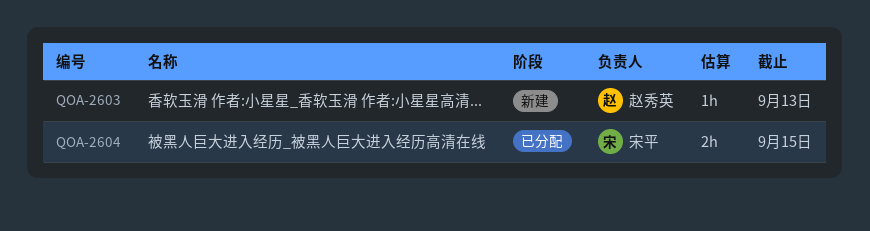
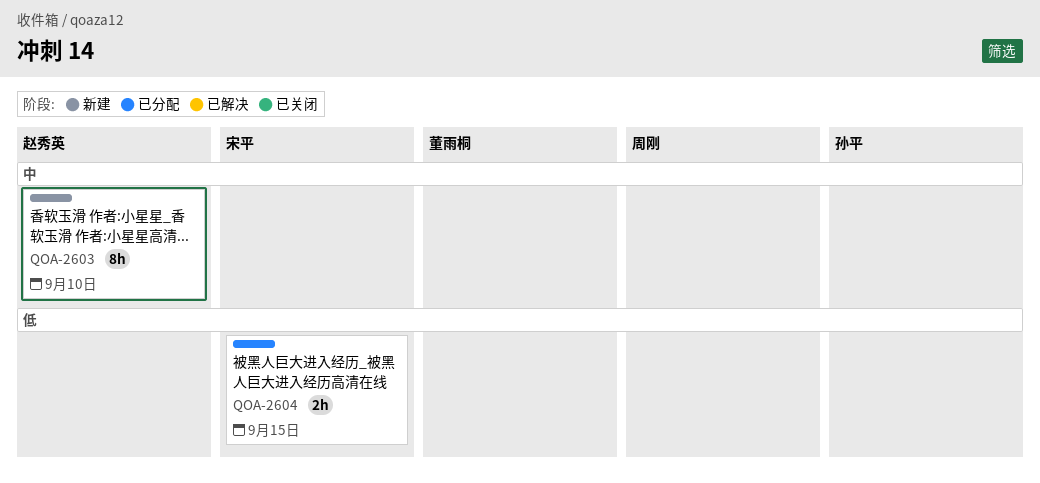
QOA-2603, estimate: 1h -> 8h
QOA-2603, due: Sep 13 -> Sep 10

